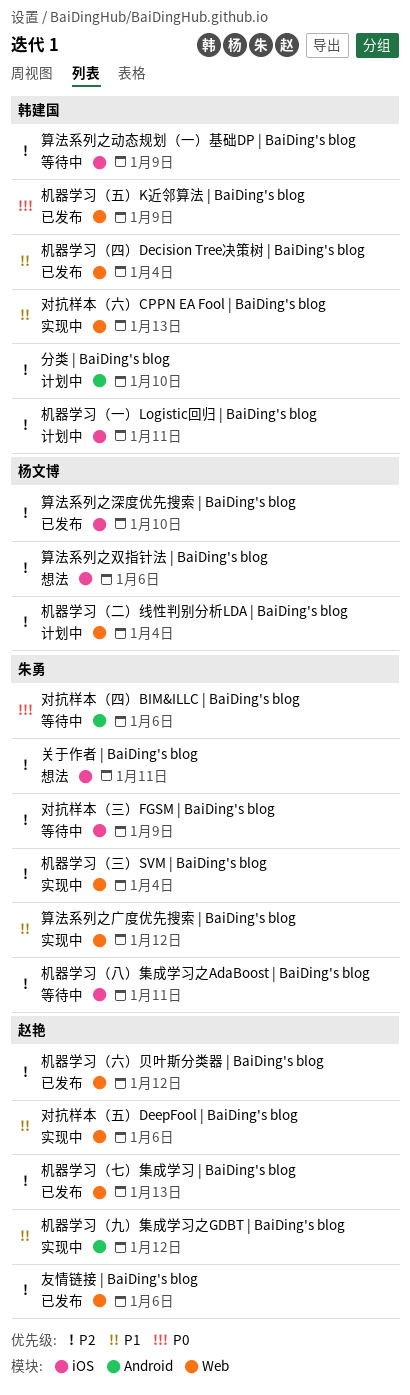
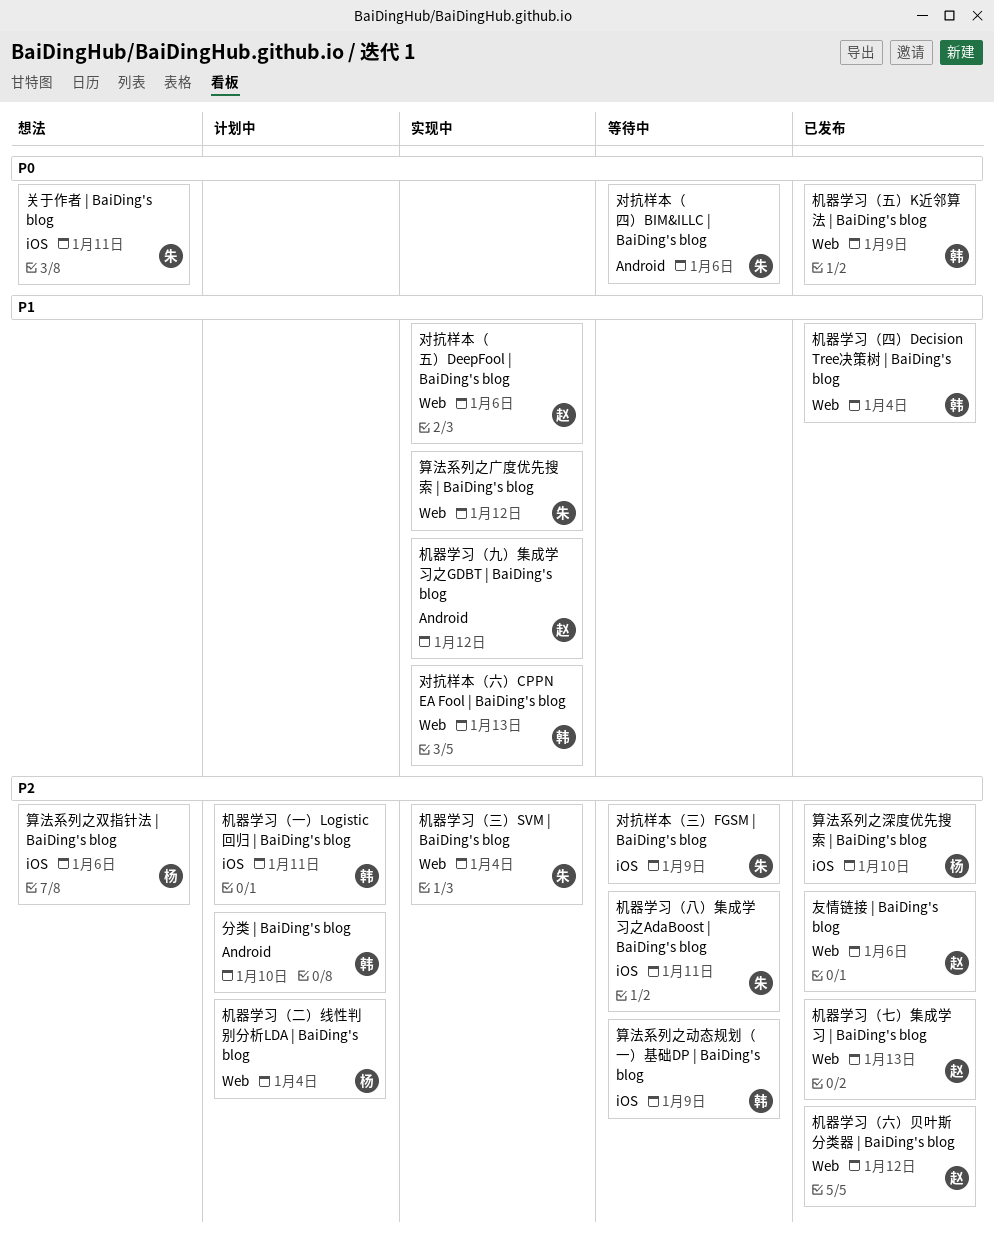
关于作者 | BaiDing's blog, priority: P2 -> P0

